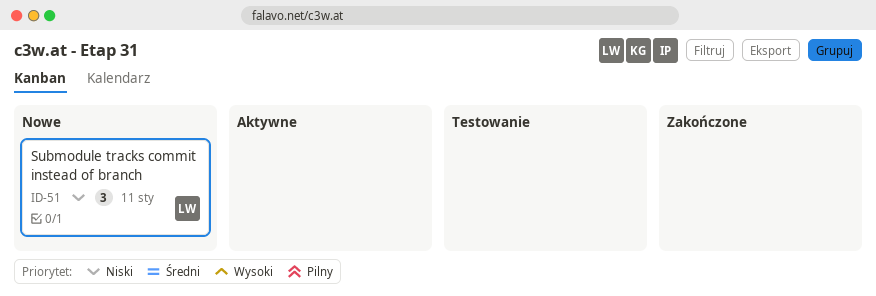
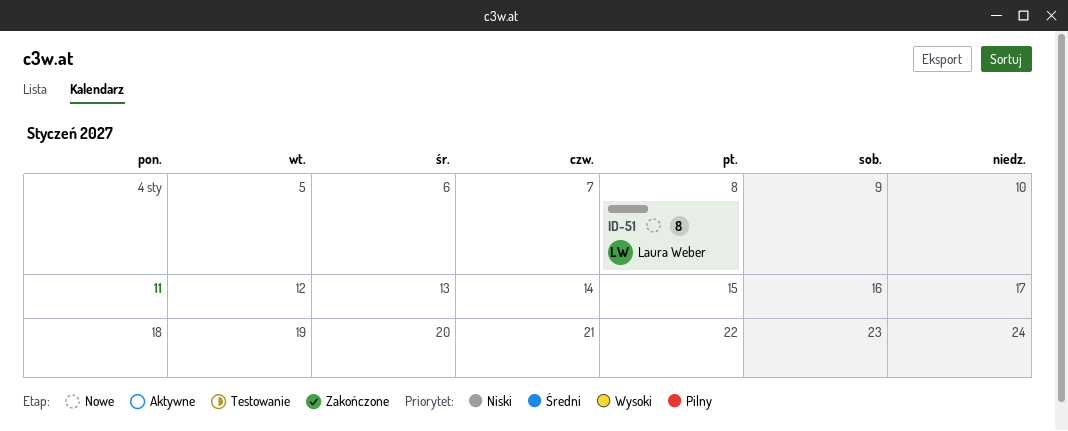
ID-51, estimate: 3 -> 8
ID-51, due: Jan 11 -> Jan 8

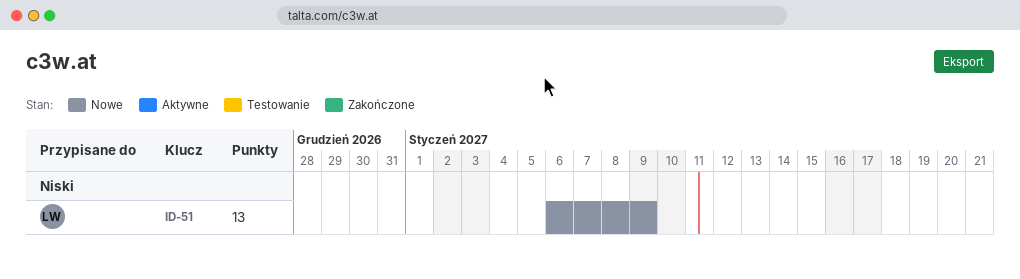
ID-51, estimate: 8 -> 13
ID-51, due: Jan 8 -> Jan 9

